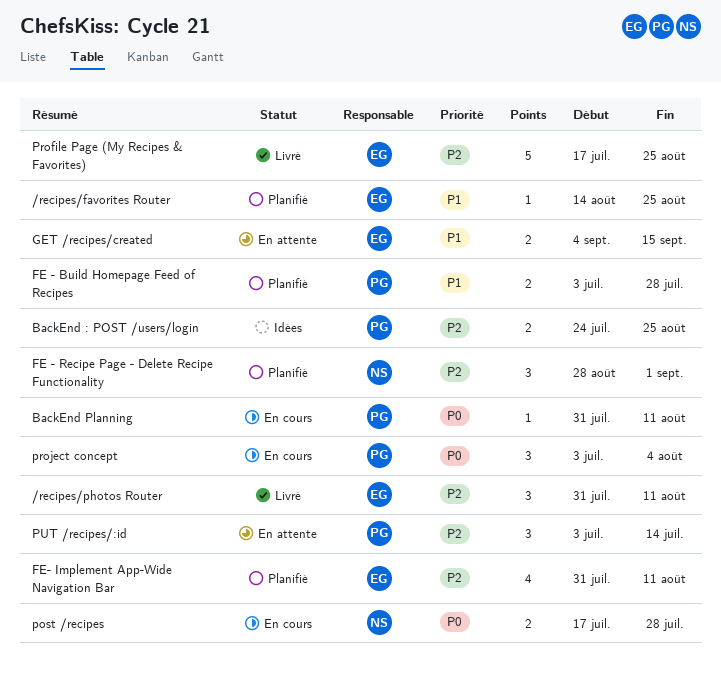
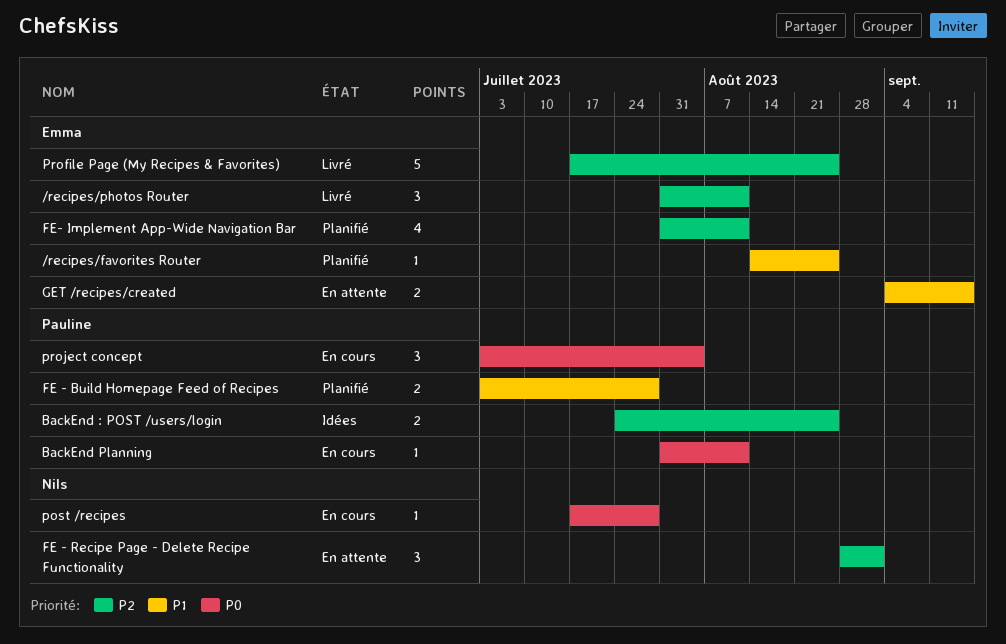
FE - Recipe Page - Delete Recipe Functionality, status: Planifié -> En attente
post /recipes, estimate: 2 -> 1
PUT /recipes/:id: present -> none

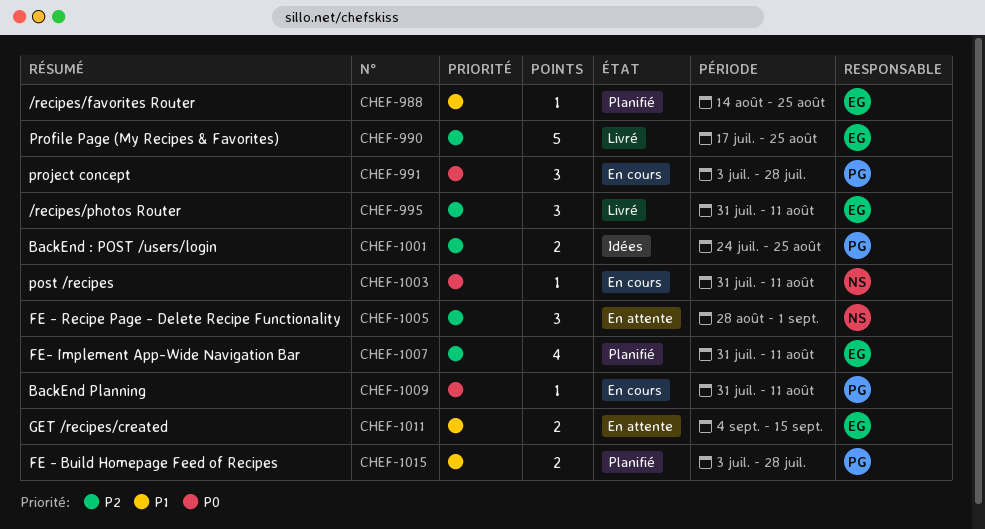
post /recipes, start: Jul 17 -> Jul 31
post /recipes, due: Jul 28 -> Aug 11
project concept, due: Aug 4 -> Jul 28

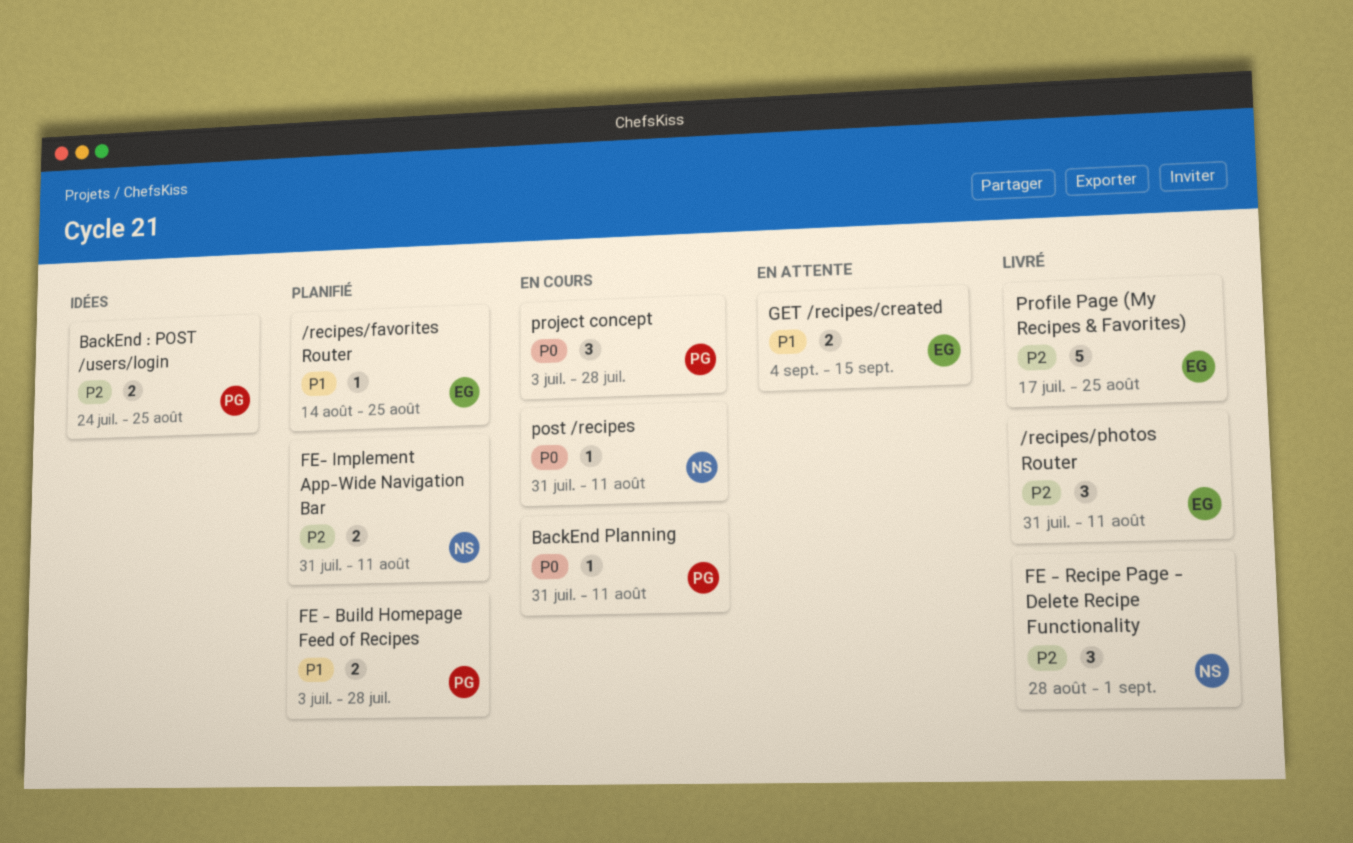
FE - Recipe Page - Delete Recipe Functionality, status: En attente -> Livré
FE- Implement App-Wide Navigation Bar, owner: EG -> NS
FE- Implement App-Wide Navigation Bar, estimate: 4 -> 2

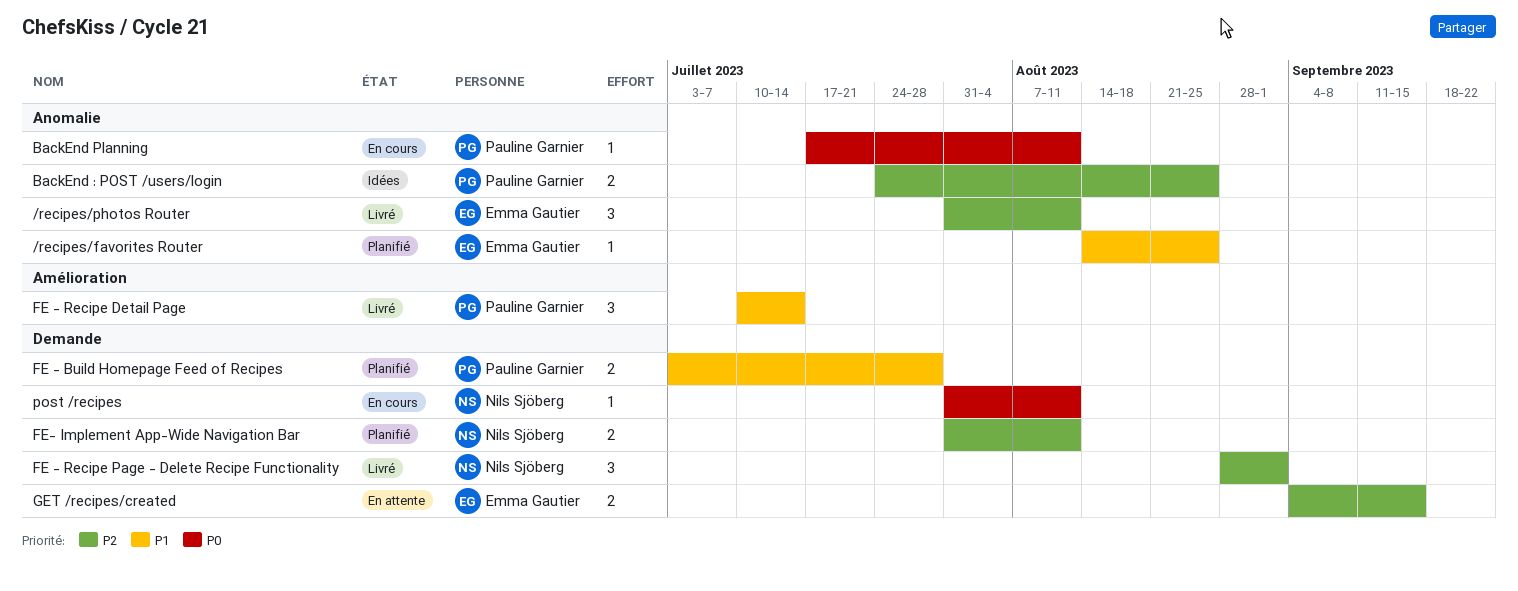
BackEnd Planning, start: Jul 31 -> Jul 17
FE - Recipe Detail Page: none -> present
GET /recipes/created, priority: P1 -> P2
Profile Page (My Recipes & Favorites): present -> none
project concept: present -> none

